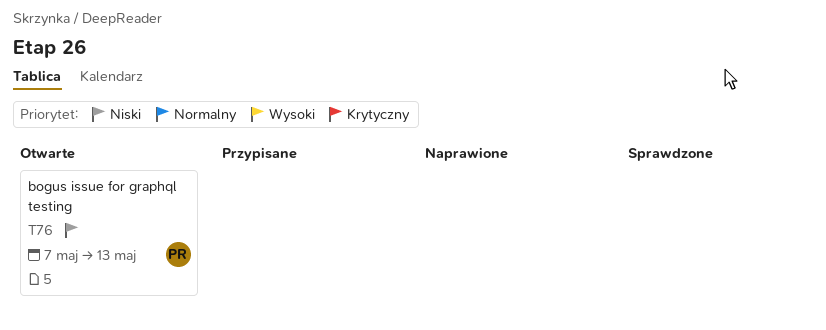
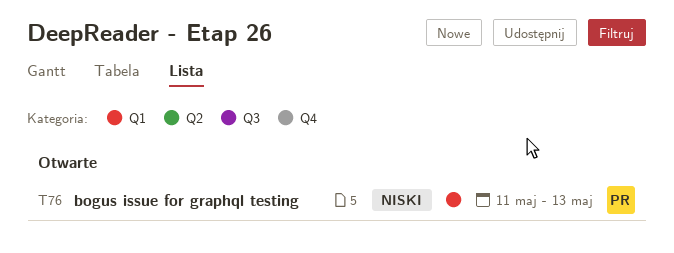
T76, start: May 7 -> May 11

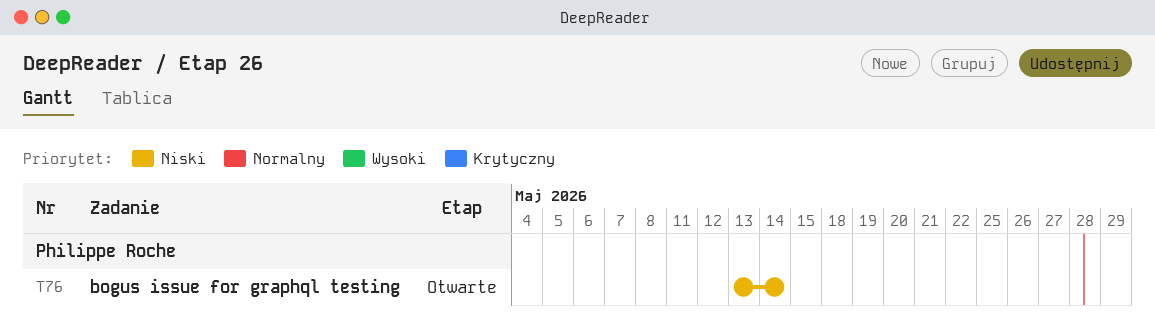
T76, start: May 11 -> May 13
T76, due: May 13 -> May 14

